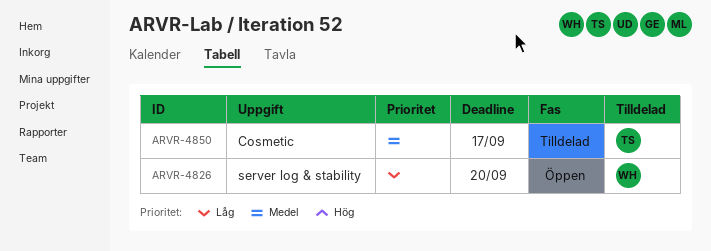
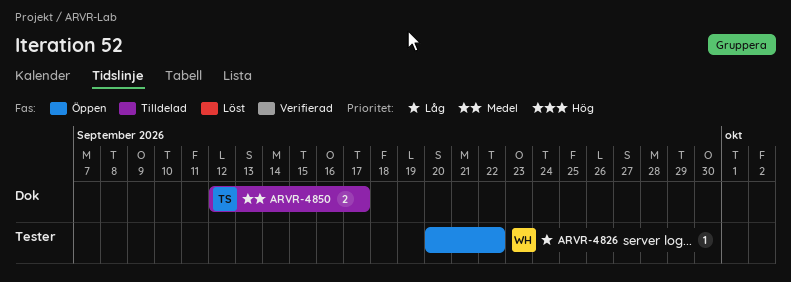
ARVR-4826, due: Sep 20 -> Sep 22

